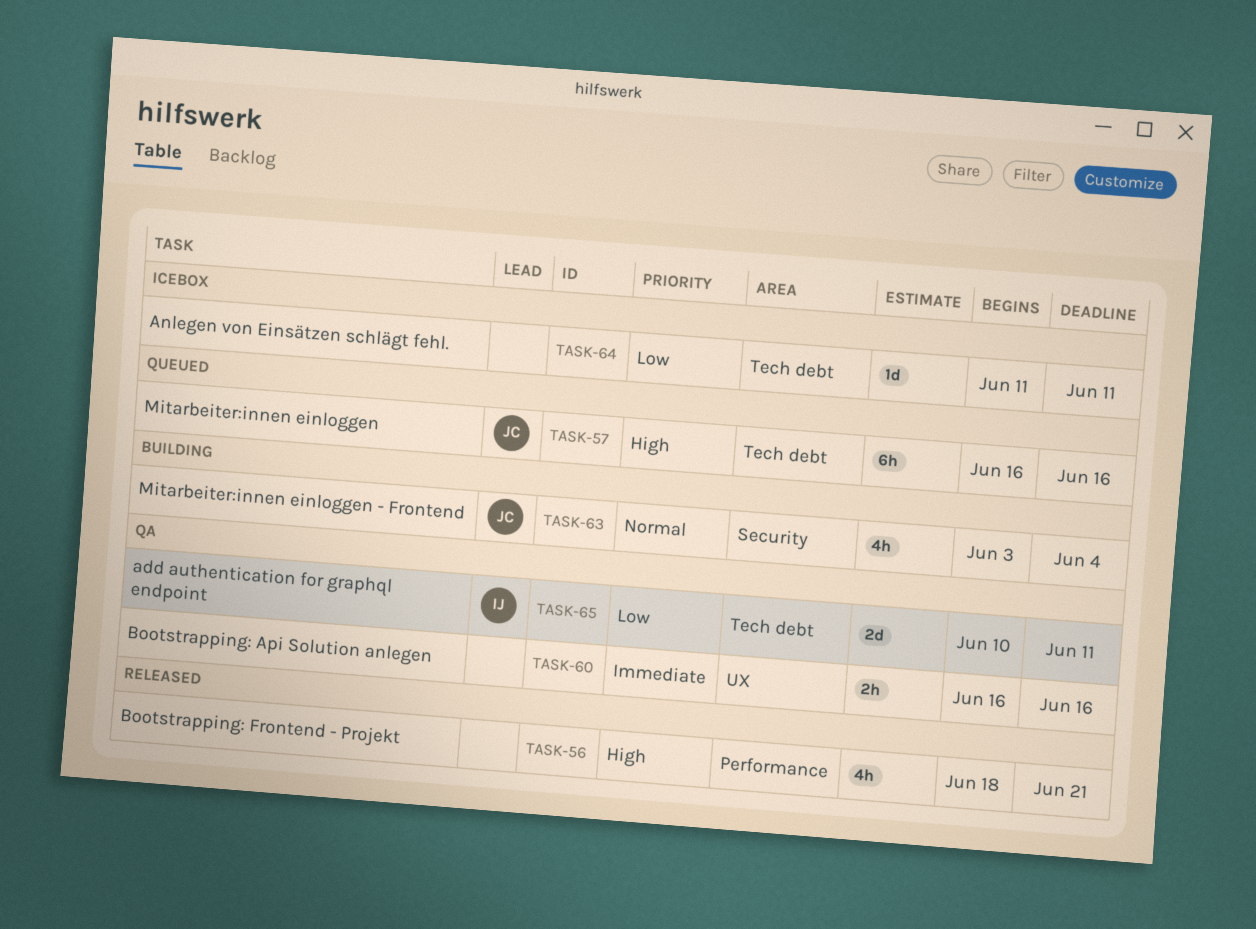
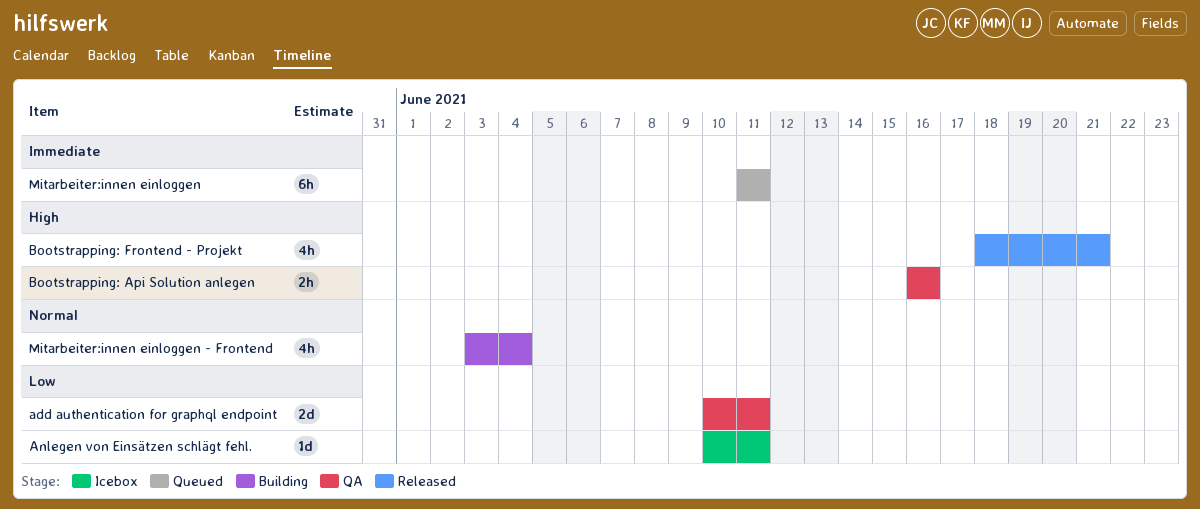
Anlegen von Einsätzen schlägt fehl., start: Jun 11 -> Jun 10
Bootstrapping: Api Solution anlegen, priority: Immediate -> High
Mitarbeiter:innen einloggen, priority: High -> Immediate
Mitarbeiter:innen einloggen, start: Jun 16 -> Jun 11
Mitarbeiter:innen einloggen, due: Jun 16 -> Jun 11

